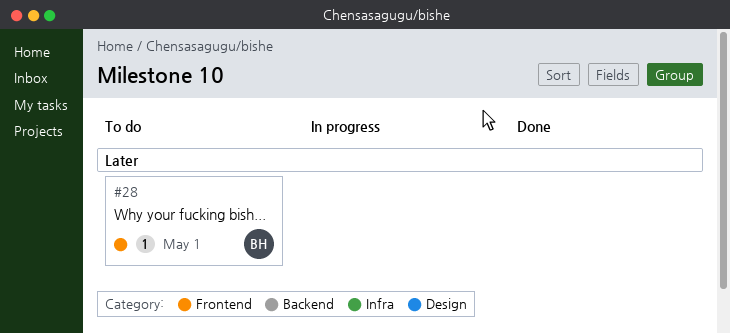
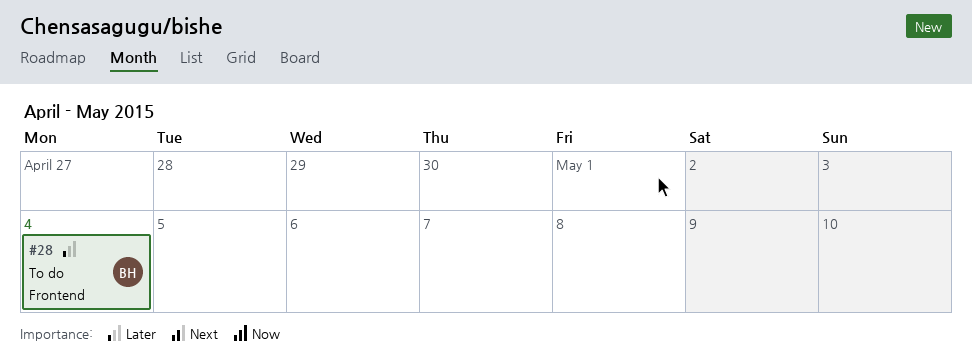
#28, due: May 1 -> May 4

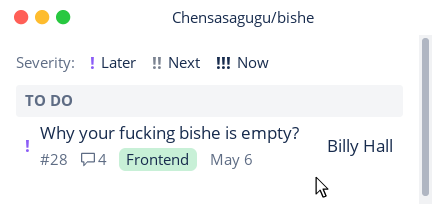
#28, due: May 4 -> May 6

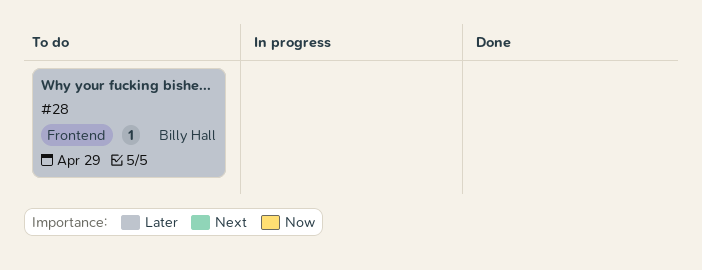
#28, due: May 6 -> Apr 29

